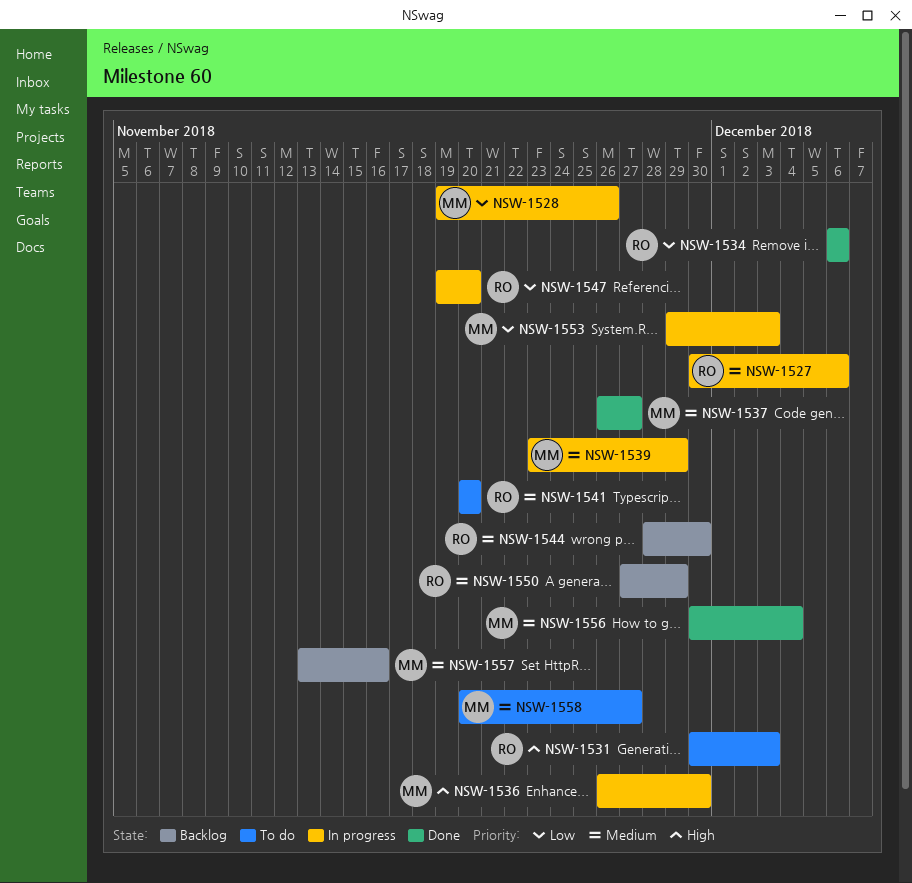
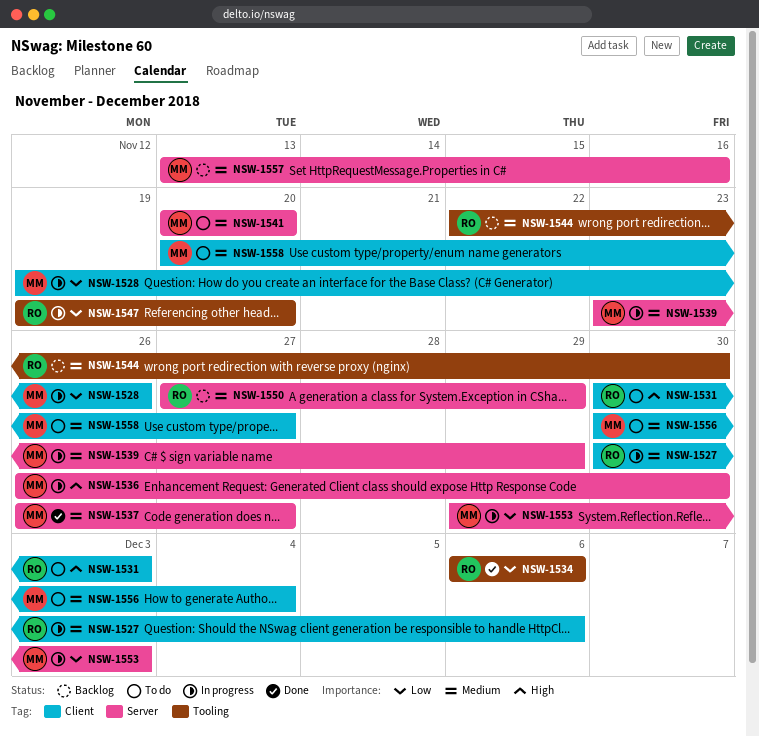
NSW-1541, owner: RO -> MM
NSW-1544, start: Nov 28 -> Nov 22
NSW-1556, status: Done -> To do

